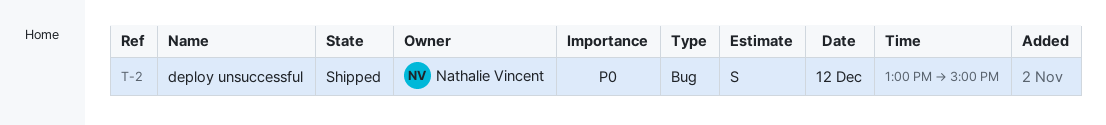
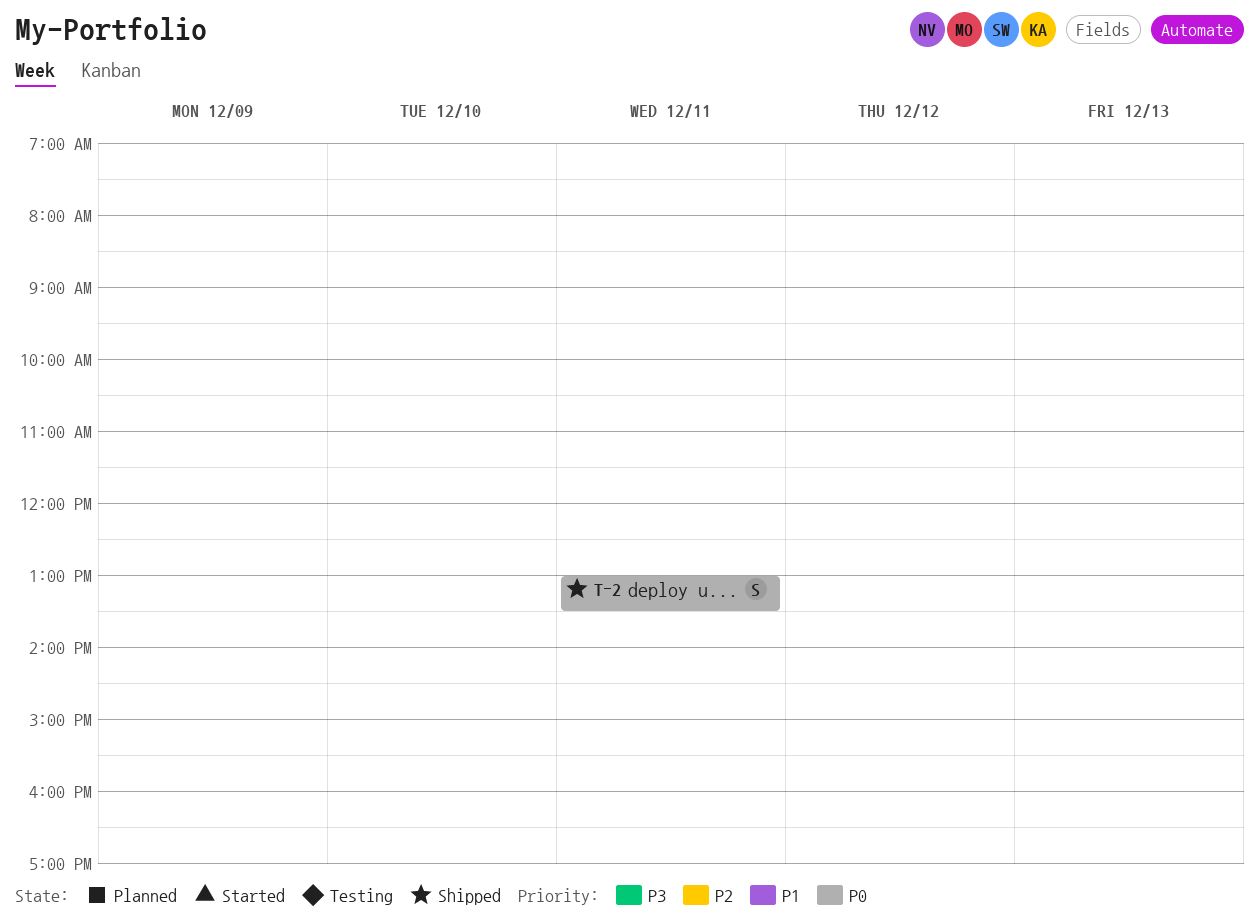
T-2, day: Dec 12 -> Dec 11
T-2, ends: 15:00 -> 13:30

